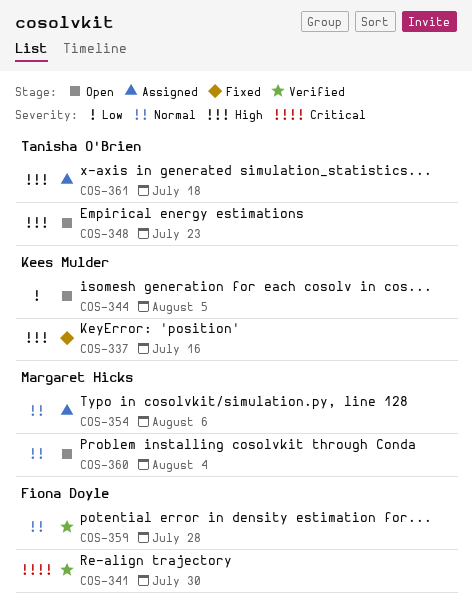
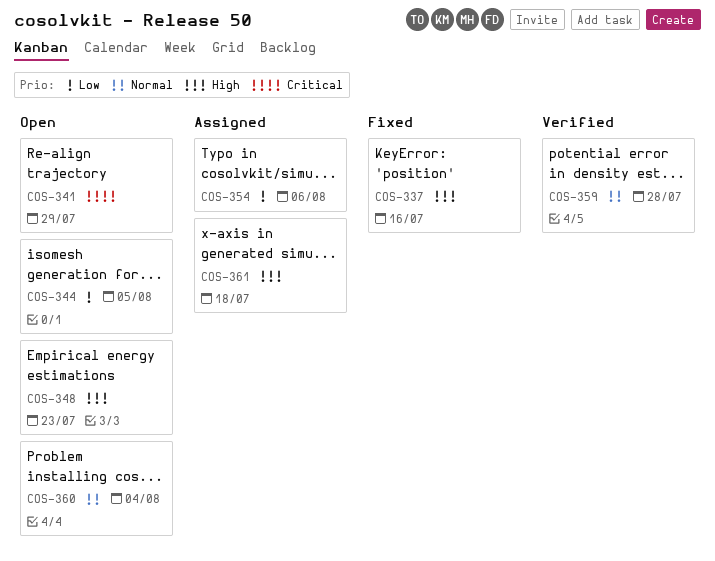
COS-341, status: Verified -> Open
COS-341, due: Jul 30 -> Jul 29
COS-354, priority: Normal -> Low

